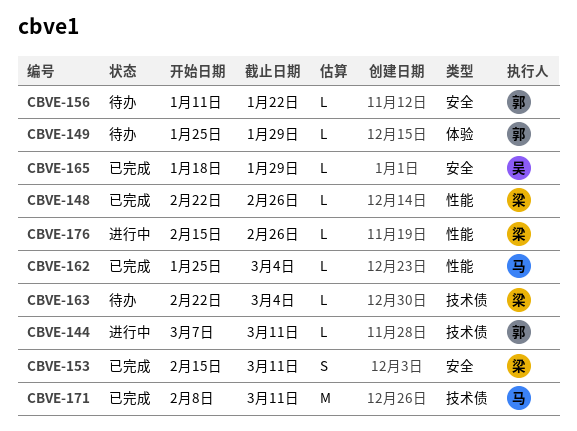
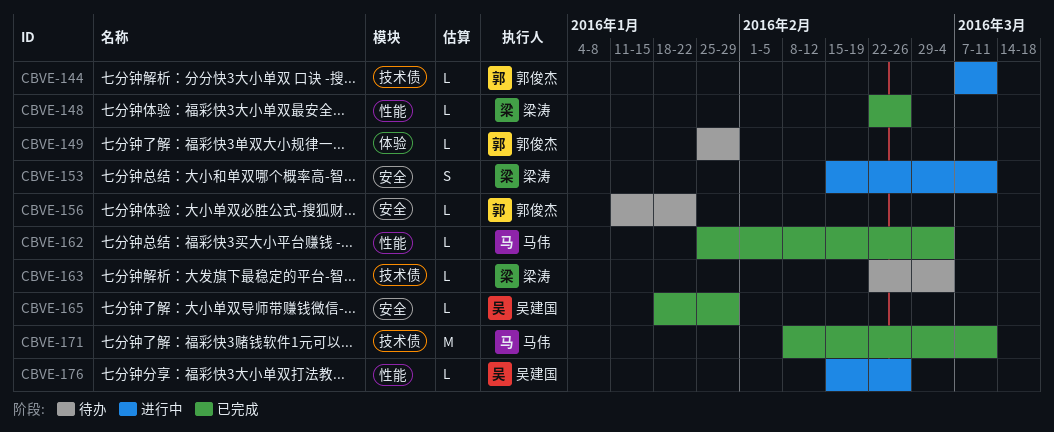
CBVE-153, status: 已完成 -> 进行中
CBVE-176, owner: 梁涛 -> 吴建国

